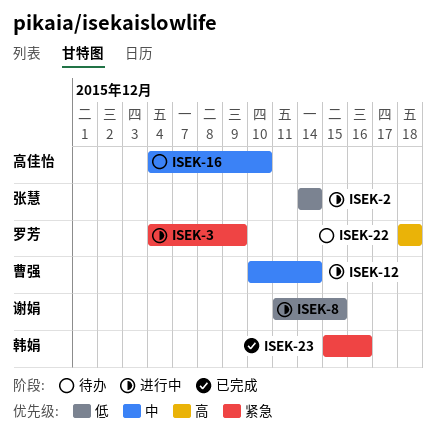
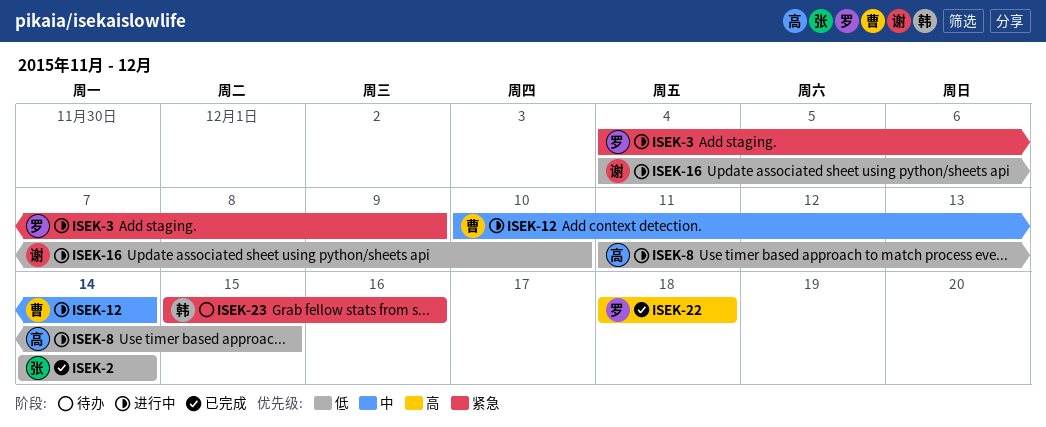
ISEK-2, status: 进行中 -> 已完成
ISEK-8, owner: 谢娟 -> 高佳怡
ISEK-16, status: 待办 -> 进行中
ISEK-16, owner: 高佳怡 -> 谢娟
ISEK-16, priority: 中 -> 低
ISEK-22, status: 待办 -> 已完成
ISEK-23, status: 已完成 -> 待办

